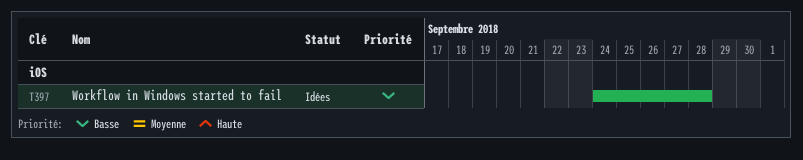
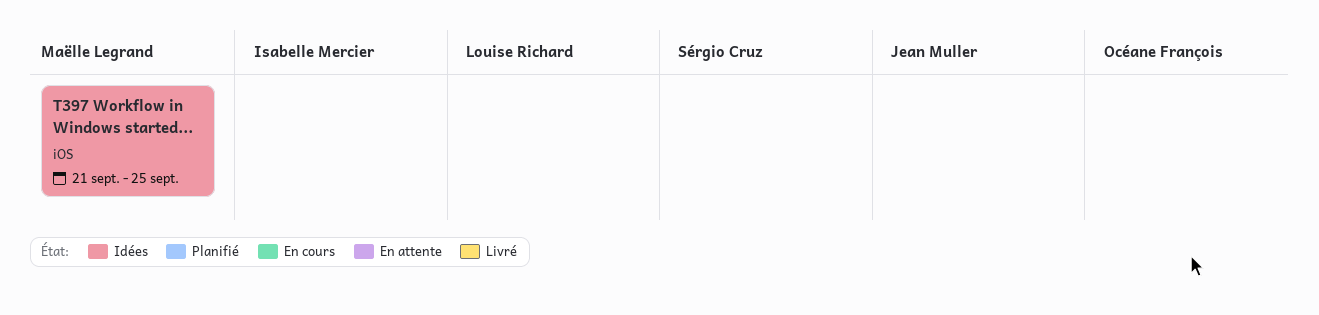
T397, start: Sep 24 -> Sep 21
T397, due: Sep 28 -> Sep 25

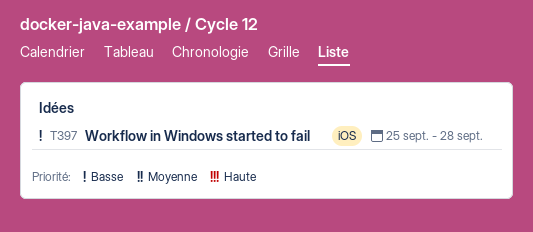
T397, start: Sep 21 -> Sep 25
T397, due: Sep 25 -> Sep 28

